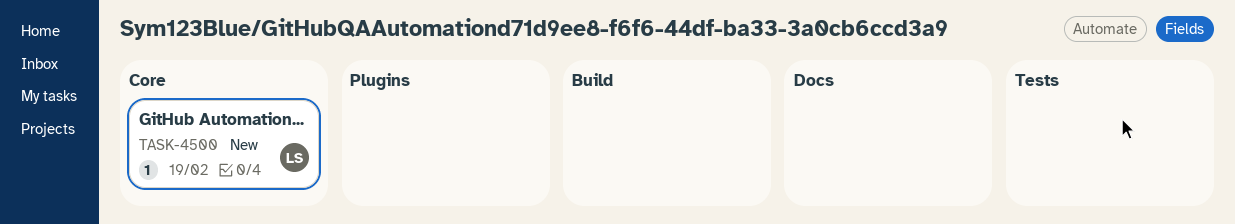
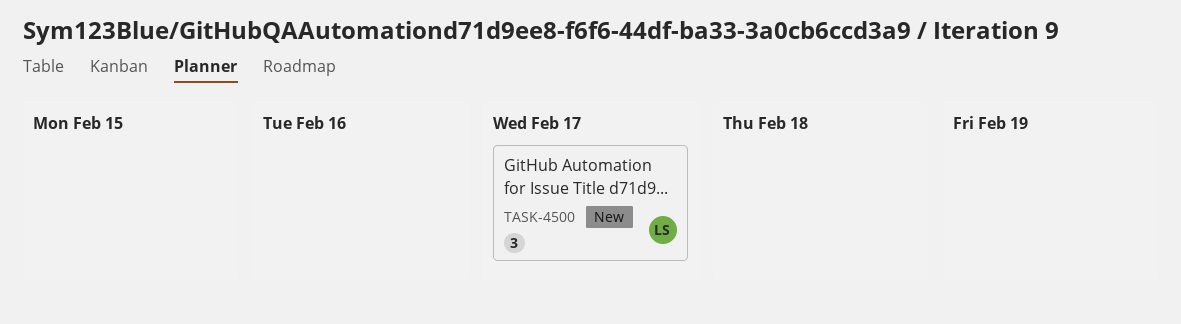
TASK-4500, estimate: 1 -> 3
TASK-4500, due: Feb 19 -> Feb 17

